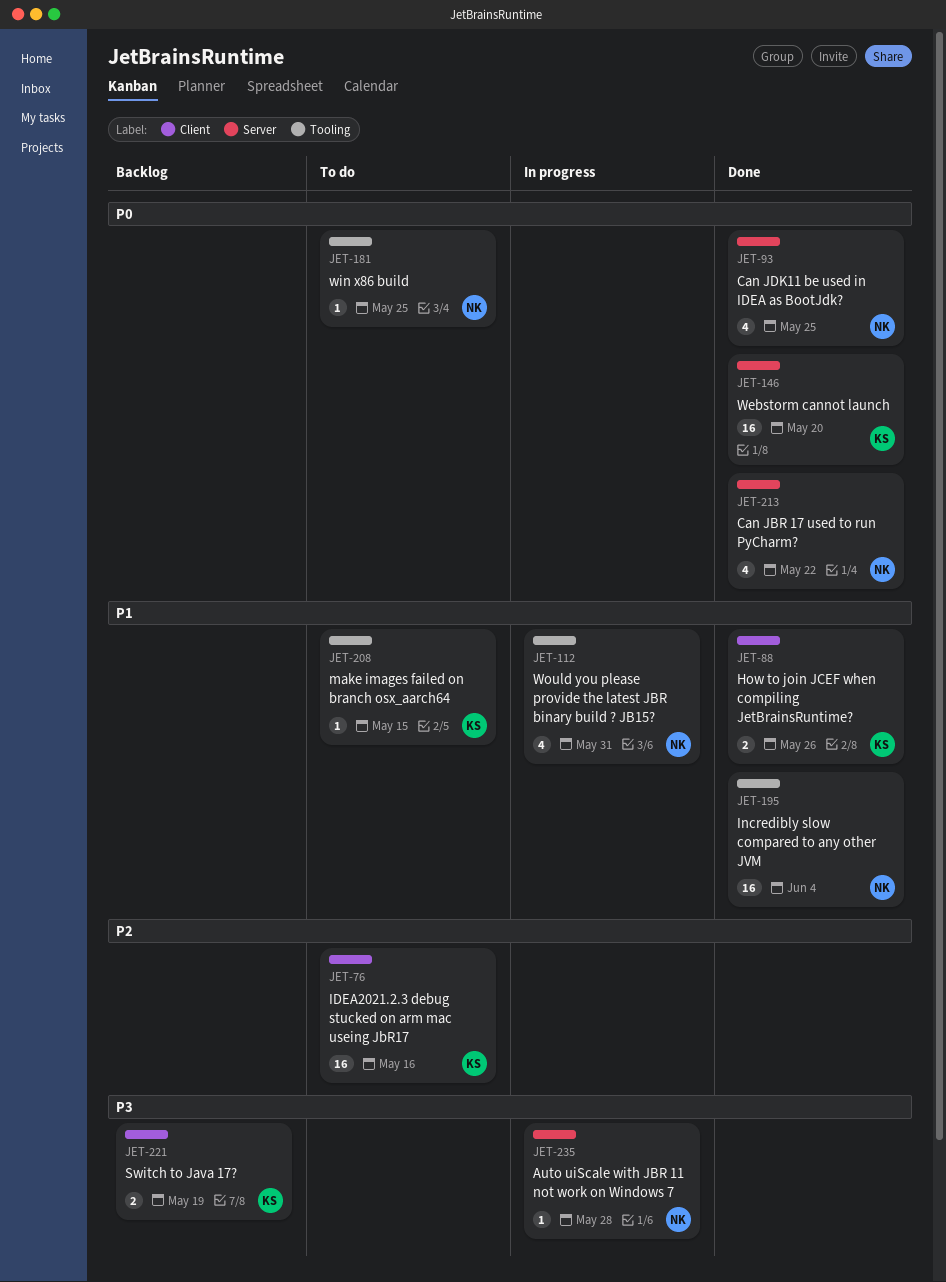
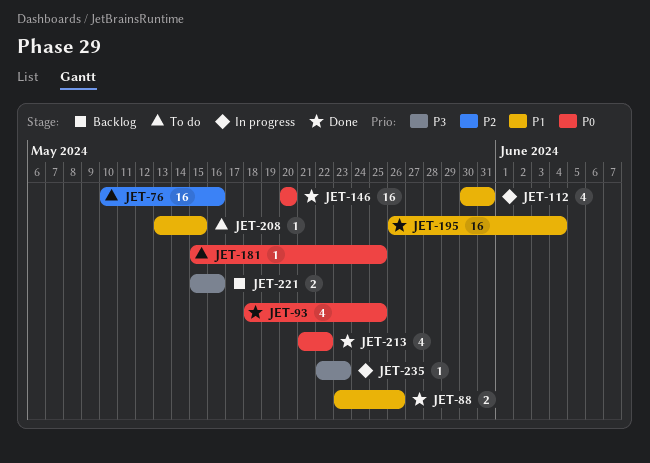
JET-221, due: May 19 -> May 16
JET-235, due: May 28 -> May 23

